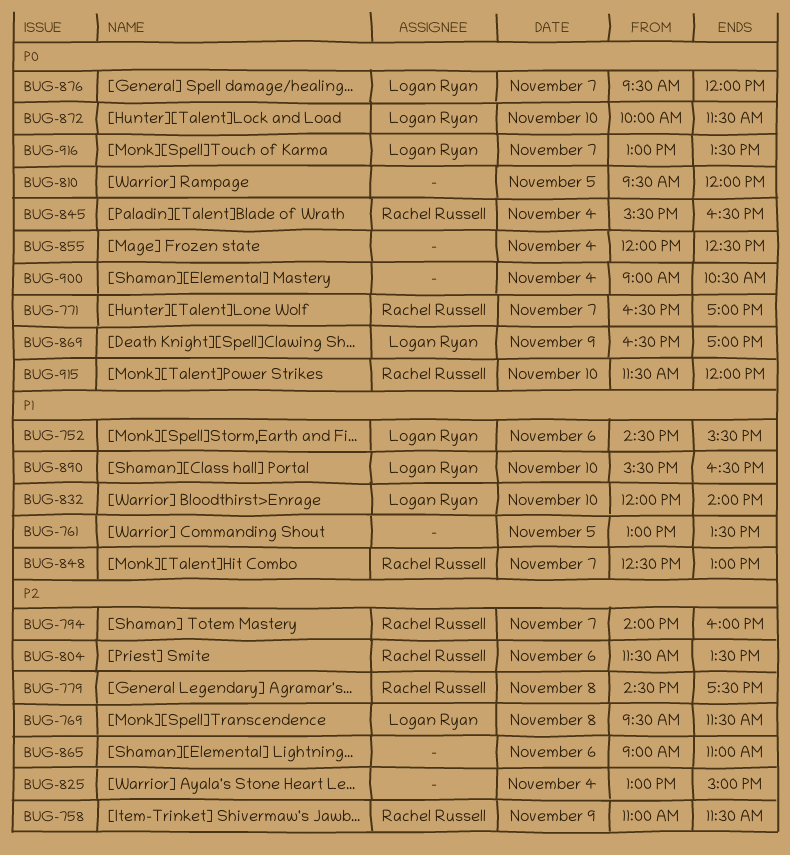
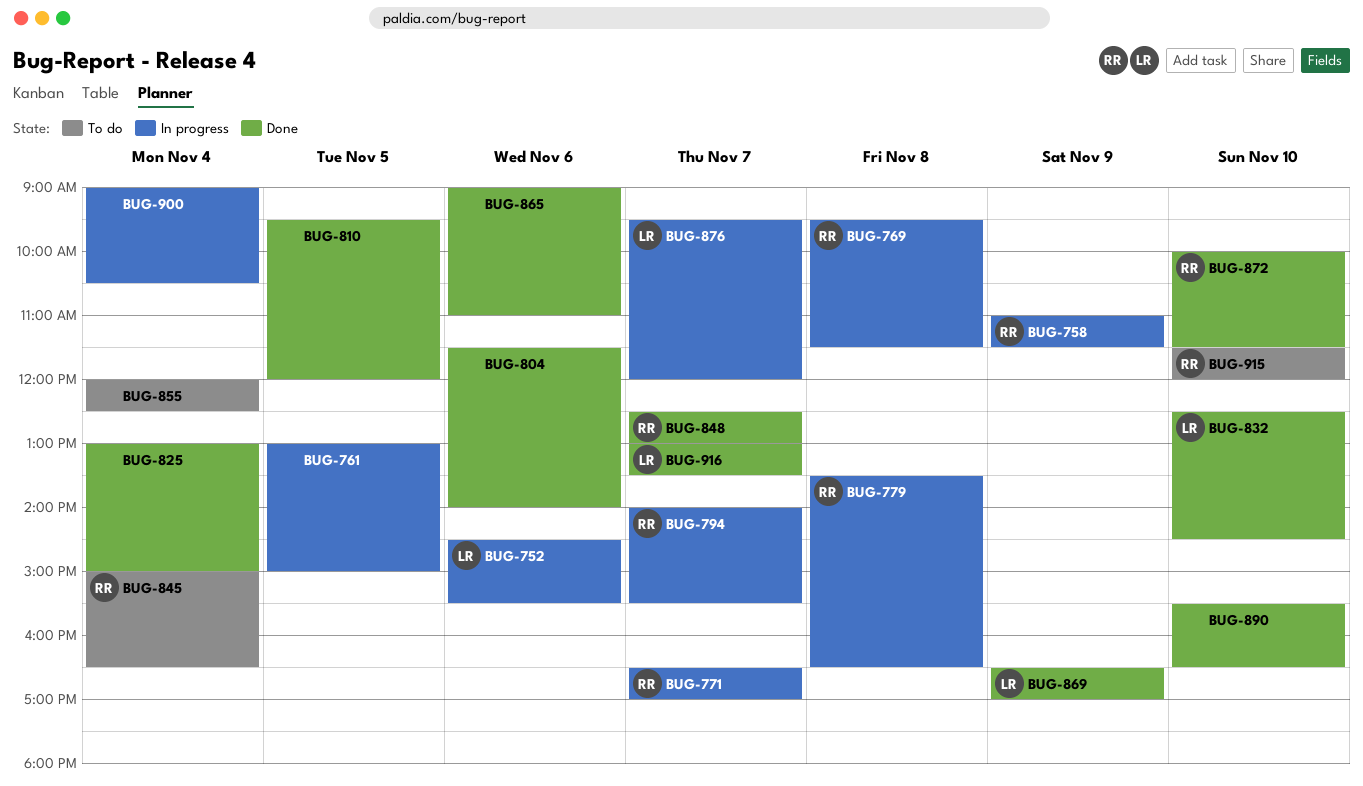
BUG-761, ends: 13:30 -> 15:00
BUG-769, owner: Logan Ryan -> Rachel Russell
BUG-779, begins: 14:30 -> 13:30
BUG-779, ends: 17:30 -> 16:30
BUG-794, ends: 16:00 -> 15:30
BUG-804, owner: Rachel Russell -> none
BUG-804, ends: 13:30 -> 14:00
BUG-832, begins: 12:00 -> 12:30
BUG-832, ends: 14:00 -> 14:30
BUG-845, begins: 15:30 -> 15:00
BUG-872, owner: Logan Ryan -> Rachel Russell
BUG-890, owner: Logan Ryan -> none

